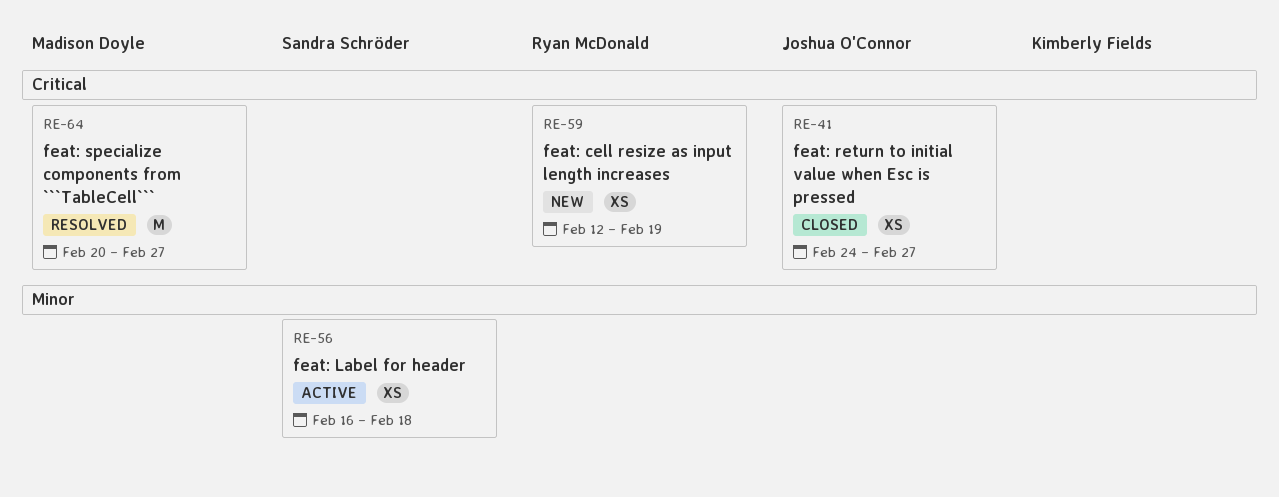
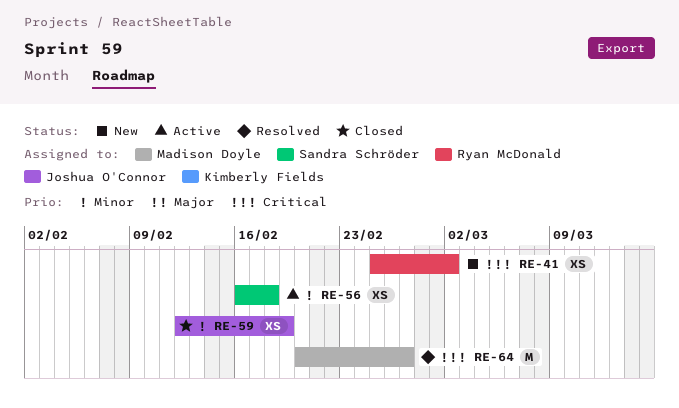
RE-41, status: Closed -> New
RE-41, owner: Joshua O'Connor -> Ryan McDonald
RE-41, start: Feb 24 -> Feb 25
RE-41, due: Feb 27 -> Mar 2
RE-59, status: New -> Closed
RE-59, owner: Ryan McDonald -> Joshua O'Connor
RE-59, priority: Critical -> Minor

